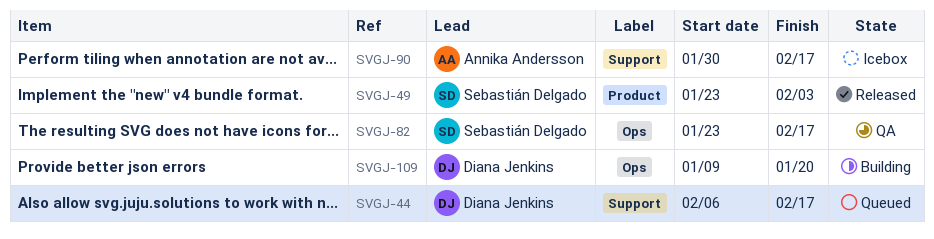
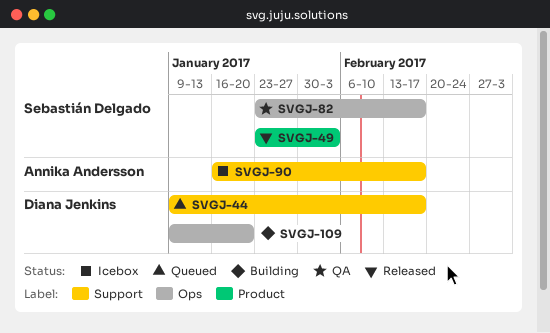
SVGJ-44, start: Feb 6 -> Jan 9
SVGJ-90, start: Jan 30 -> Jan 16

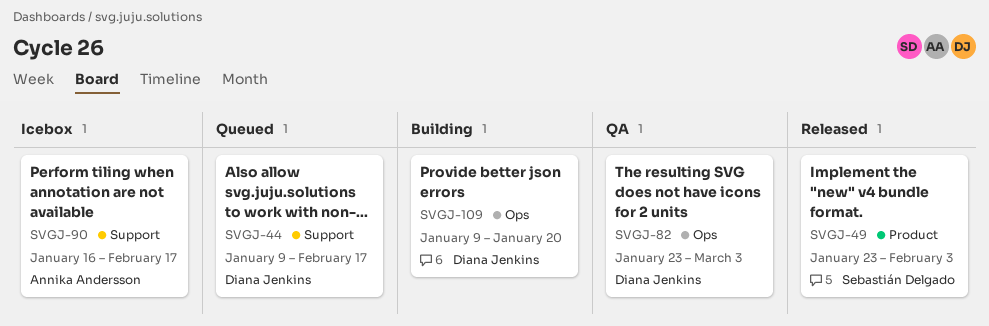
SVGJ-82, owner: Sebastián Delgado -> Diana Jenkins
SVGJ-82, due: Feb 17 -> Mar 3

